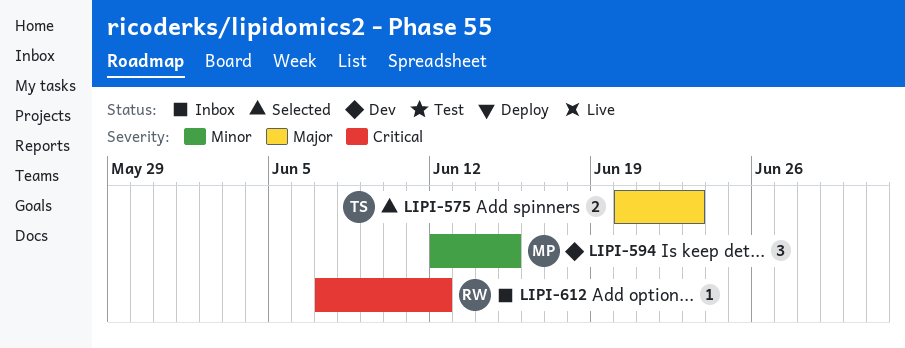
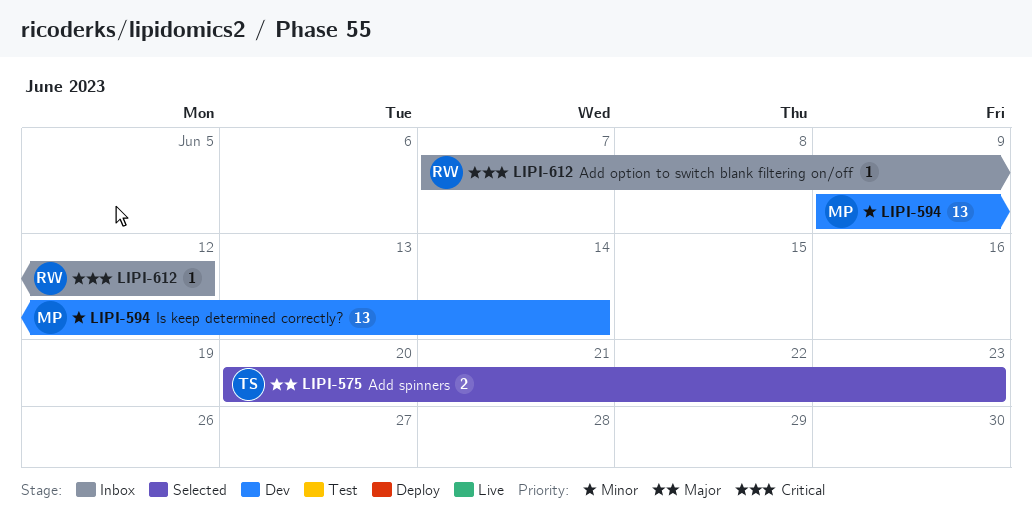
LIPI-594, estimate: 3 -> 13
LIPI-594, start: Jun 12 -> Jun 9
LIPI-594, due: Jun 15 -> Jun 14

